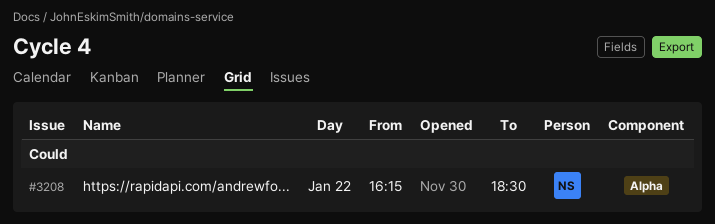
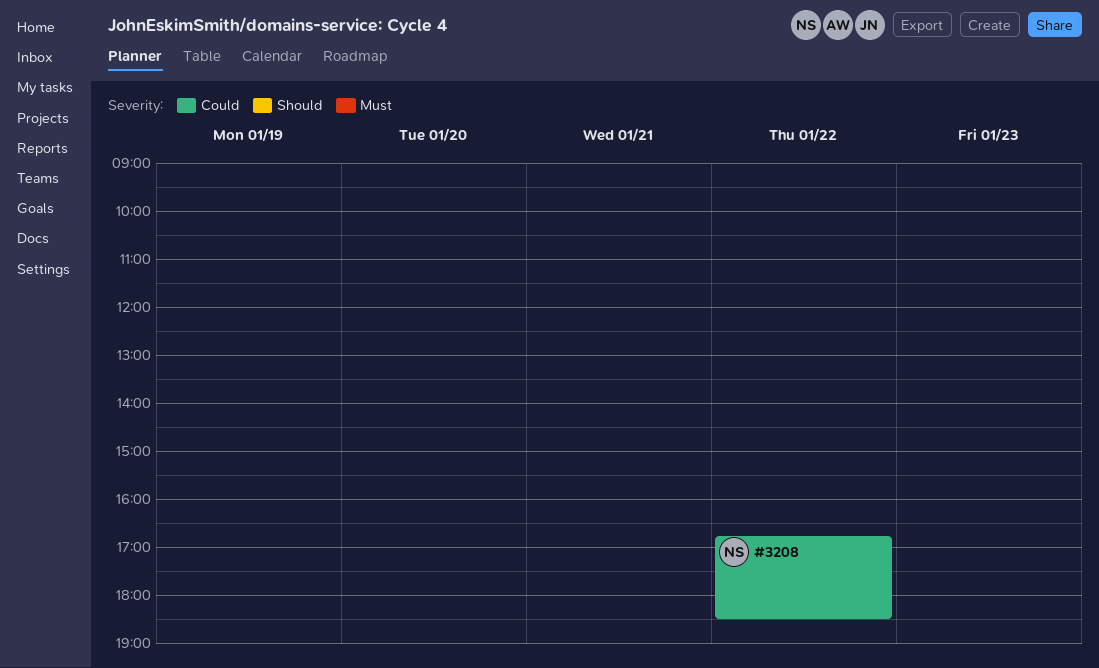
#3208, begins: 16:15 -> 16:45

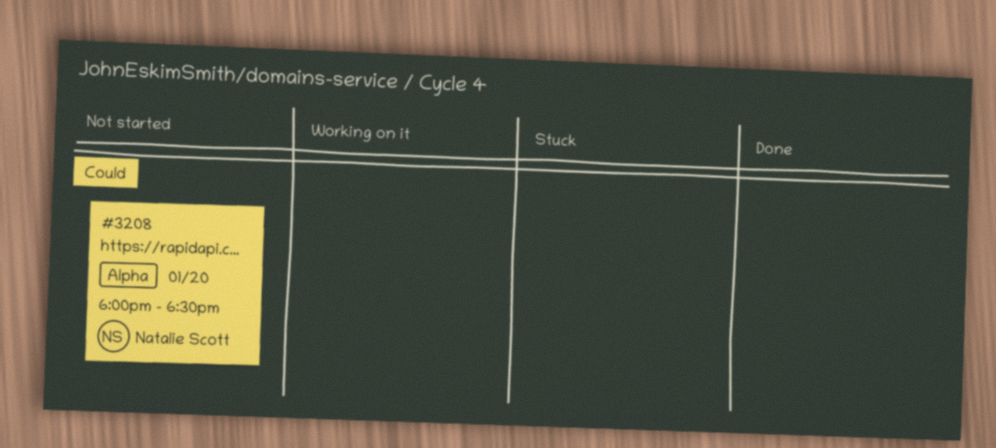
#3208, day: Jan 22 -> Jan 20
#3208, begins: 16:45 -> 18:00

